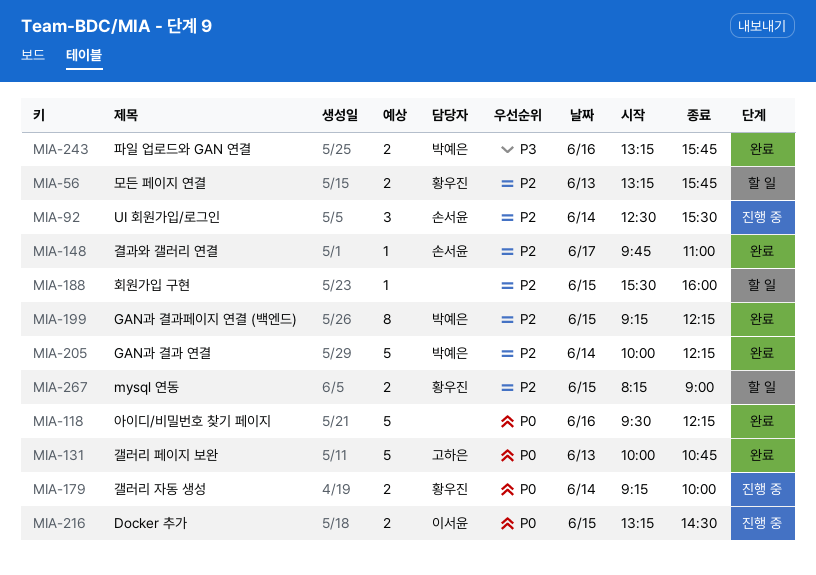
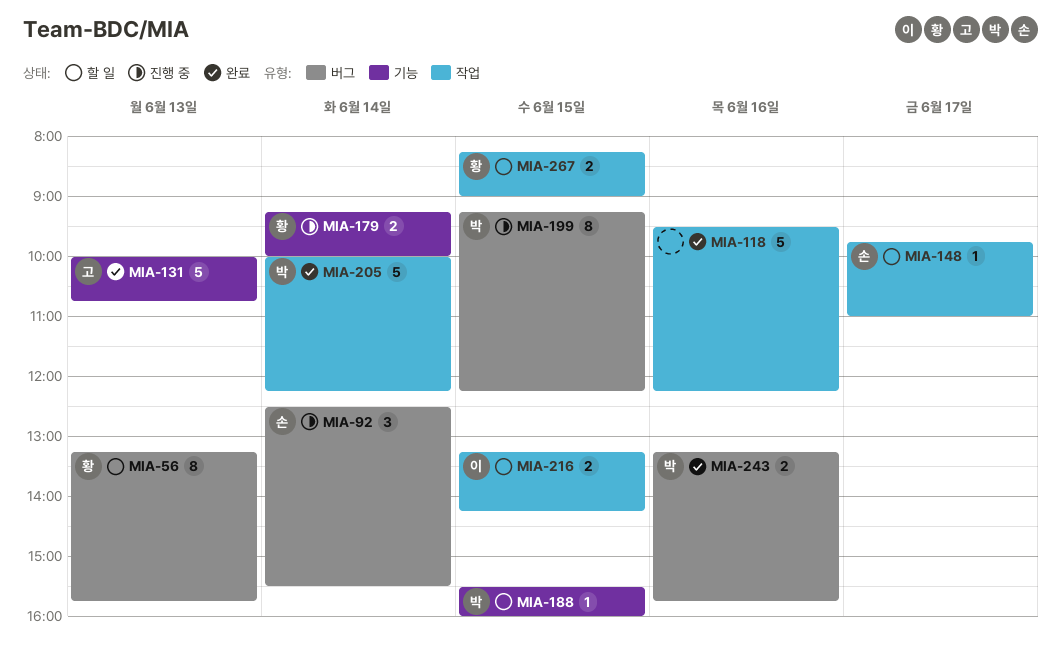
MIA-56, estimate: 2 -> 8
MIA-148, status: 완료 -> 할 일
MIA-188, owner: none -> 박예은
MIA-199, status: 완료 -> 진행 중
MIA-216, status: 진행 중 -> 할 일
MIA-216, ends: 14:30 -> 14:15

